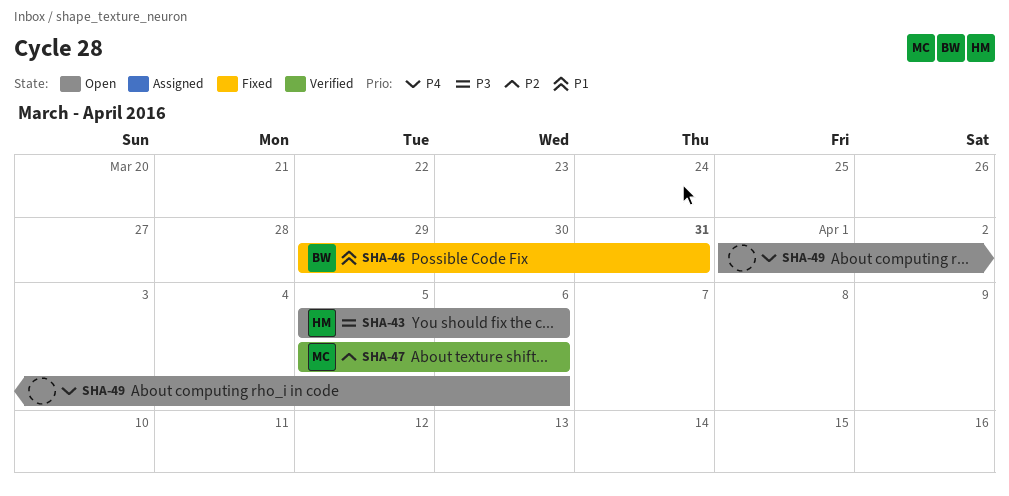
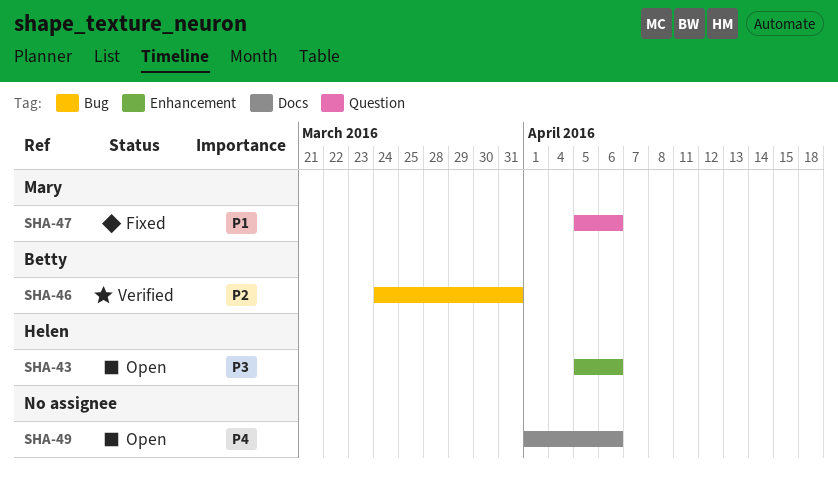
SHA-46, status: Fixed -> Verified
SHA-46, priority: P1 -> P2
SHA-46, start: Mar 29 -> Mar 24
SHA-47, status: Verified -> Fixed
SHA-47, priority: P2 -> P1

